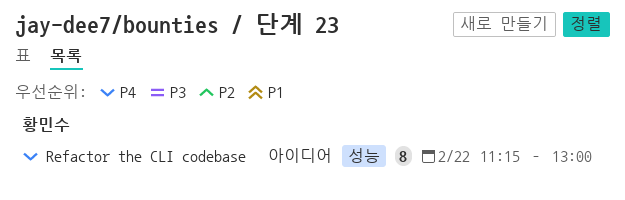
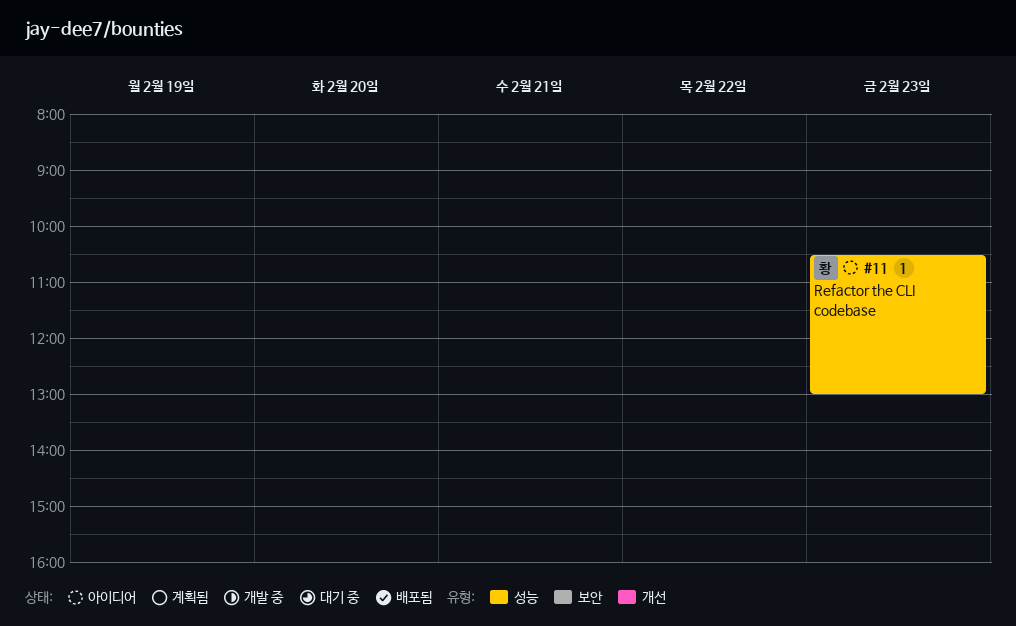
Refactor the CLI codebase, estimate: 8 -> 1
Refactor the CLI codebase, day: Feb 22 -> Feb 23
Refactor the CLI codebase, begins: 11:15 -> 10:30

